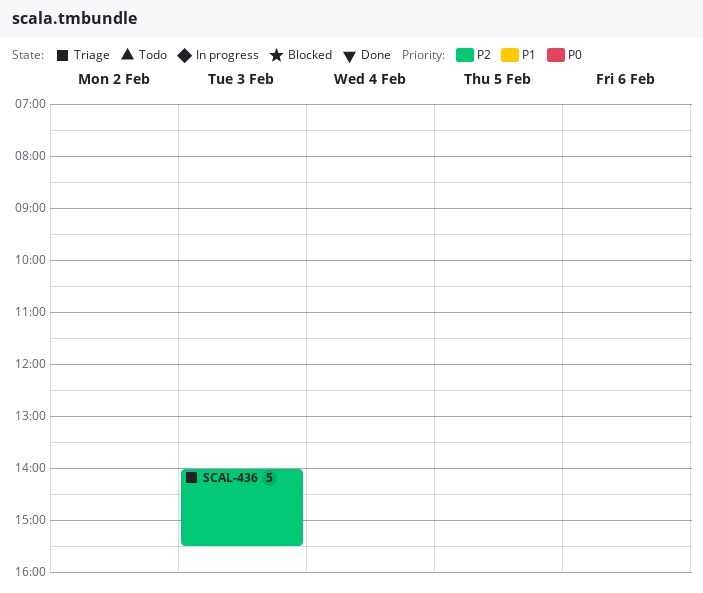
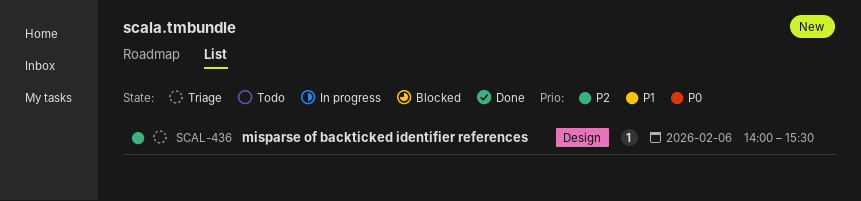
SCAL-436, estimate: 5 -> 1
SCAL-436, day: Feb 3 -> Feb 6

